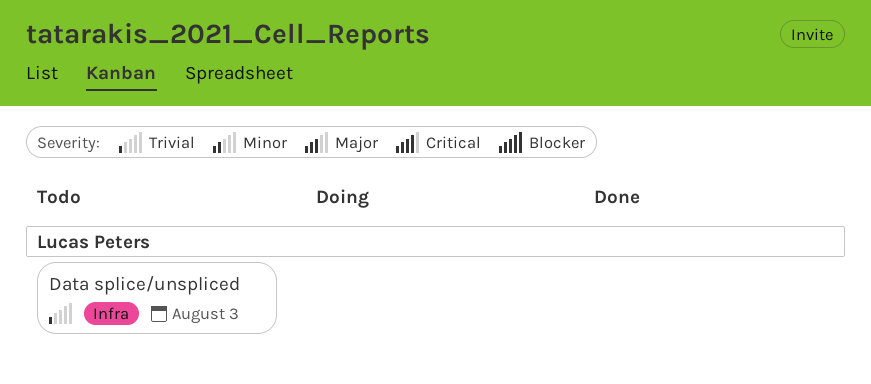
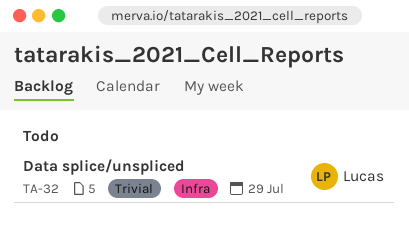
Data splice/unspliced, due: Aug 3 -> Jul 29

